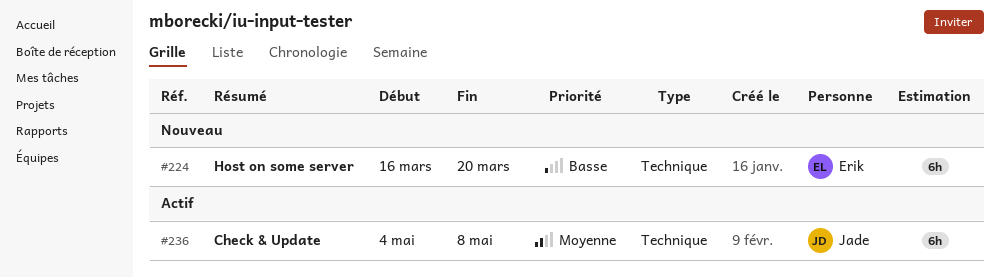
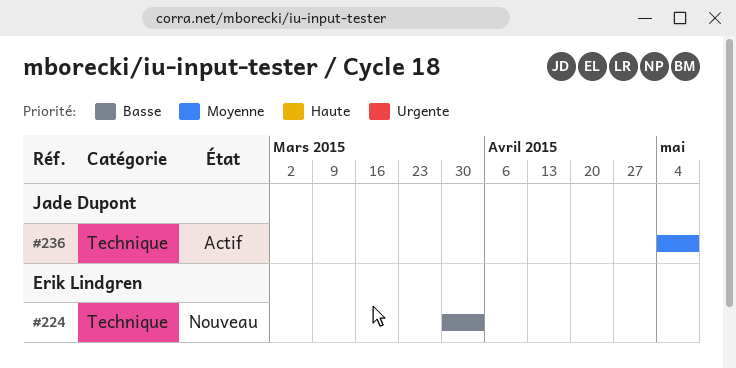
#224, start: Mar 16 -> Mar 30
#224, due: Mar 20 -> Apr 3

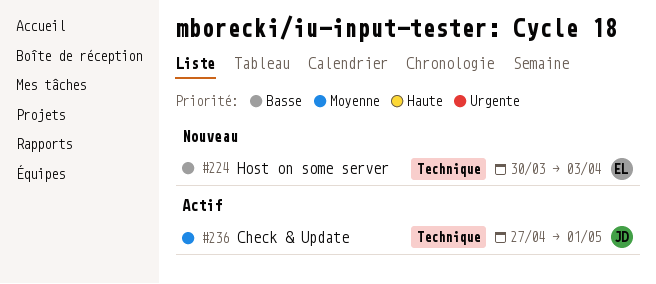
#236, start: May 4 -> Apr 27
#236, due: May 8 -> May 1

